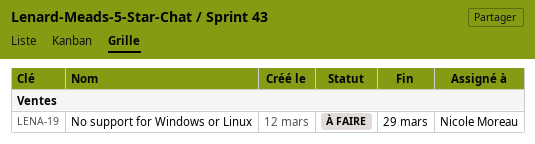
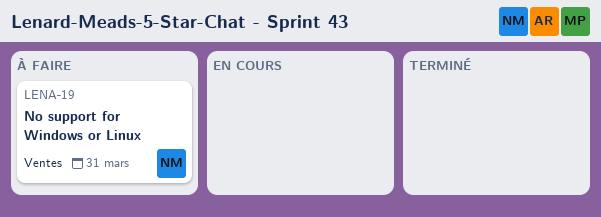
LENA-19, due: Mar 29 -> Mar 31

